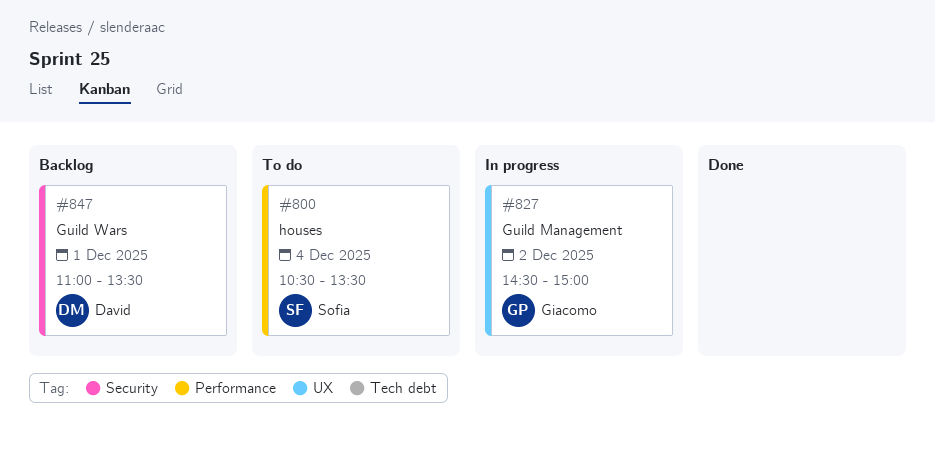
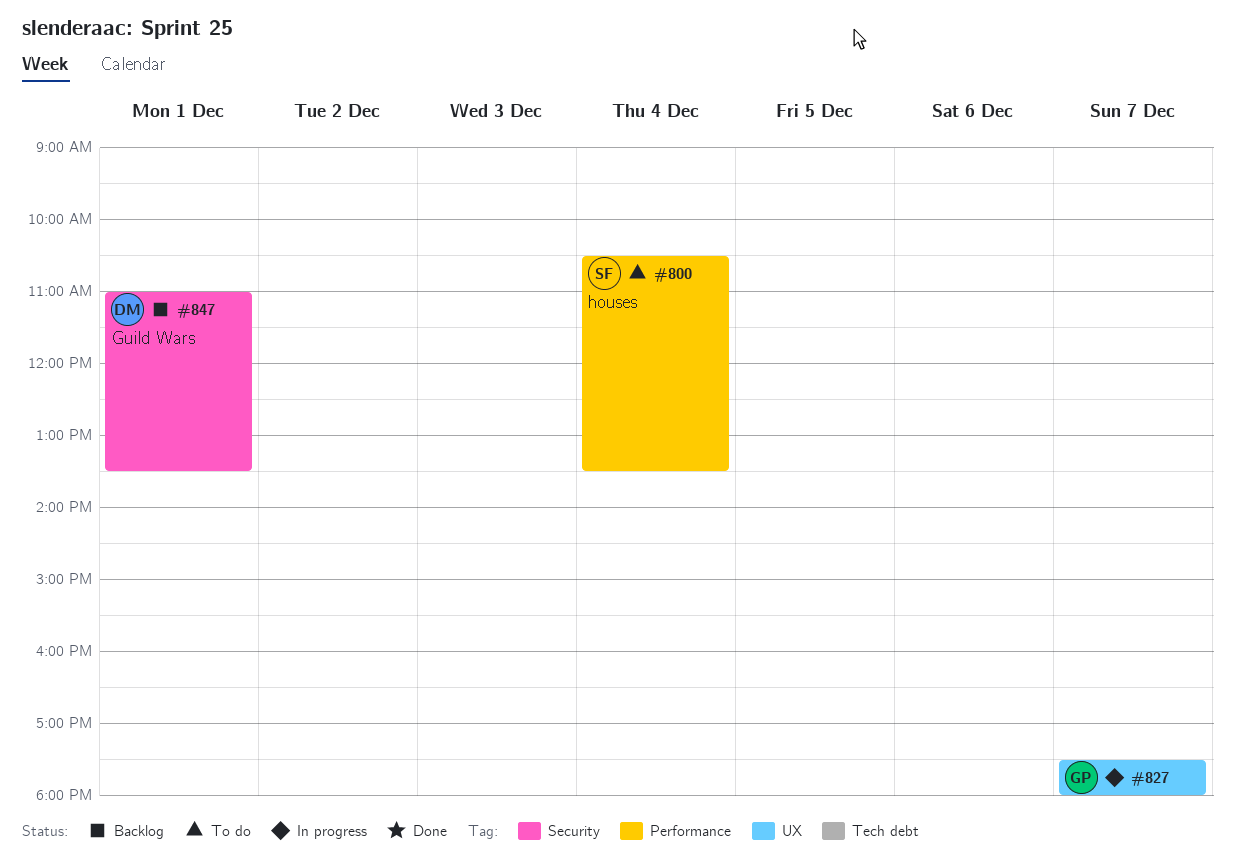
#827, day: Dec 2 -> Dec 7
#827, begins: 14:30 -> 17:30
#827, ends: 15:00 -> 18:00

